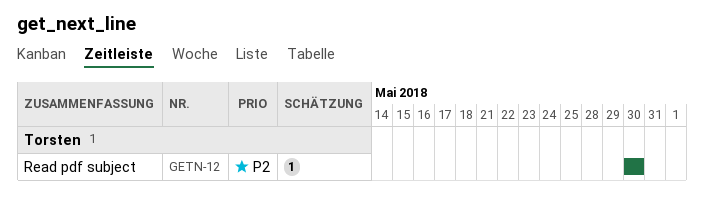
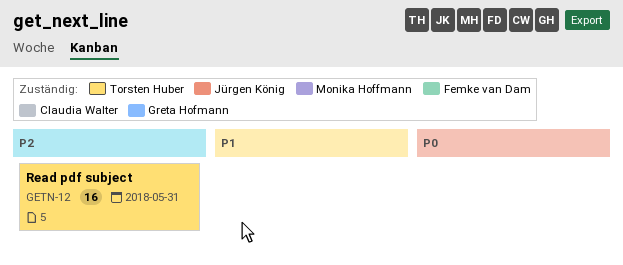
GETN-12, estimate: 1 -> 16
GETN-12, due: May 30 -> May 31

